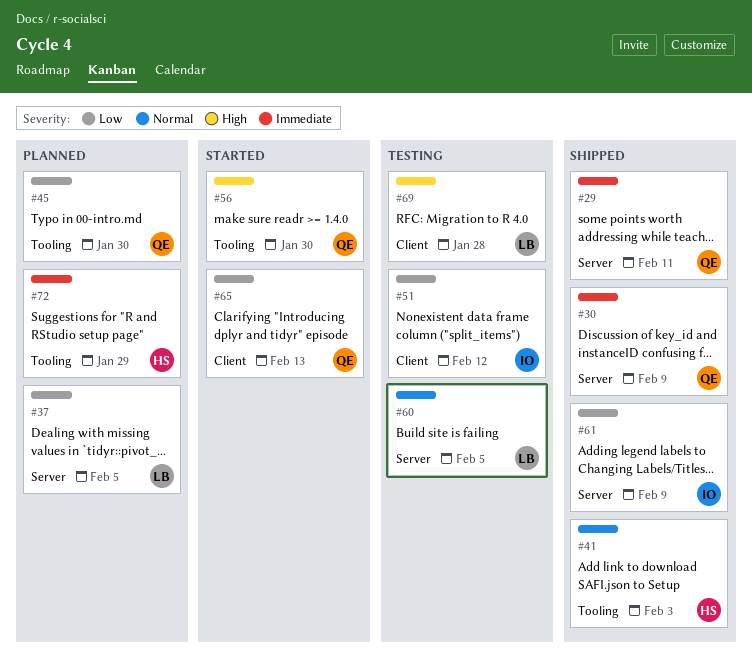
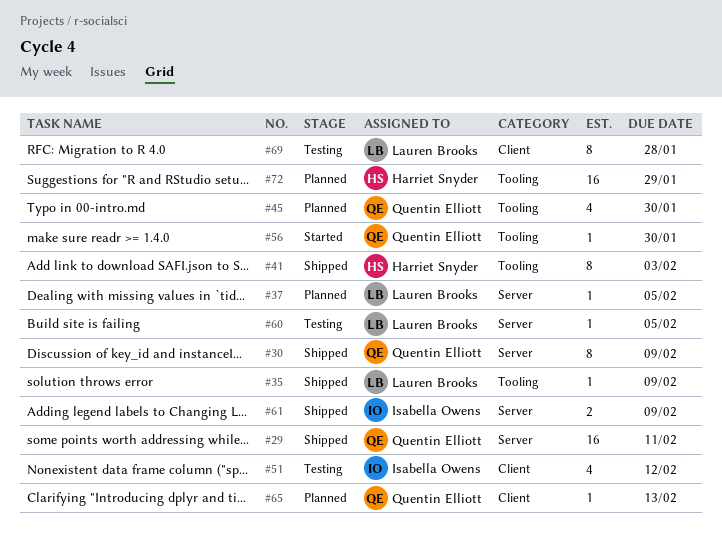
#35: none -> present
#65, status: Started -> Planned

